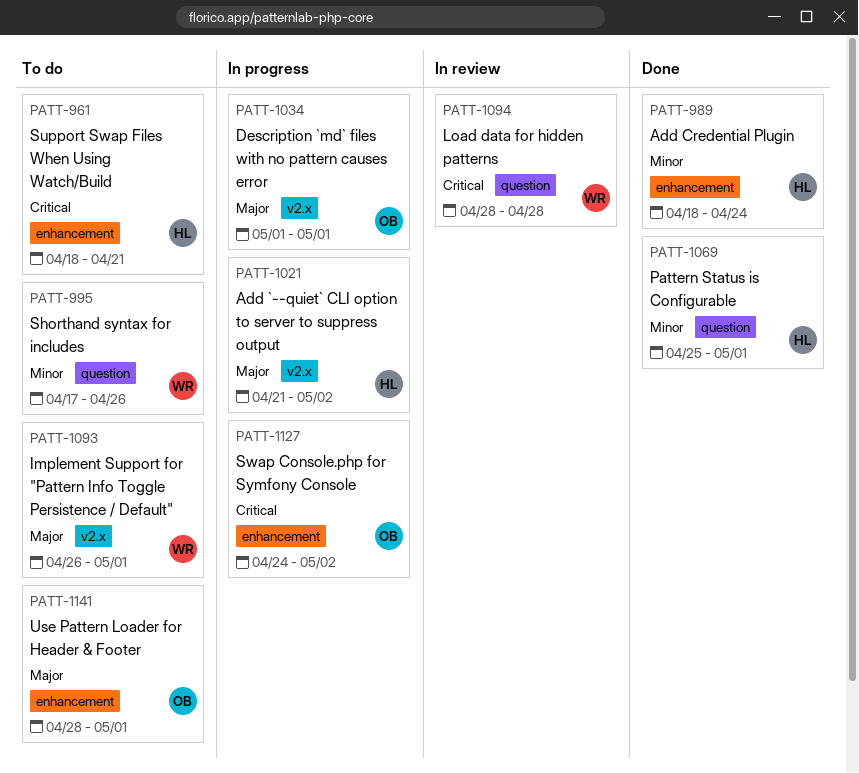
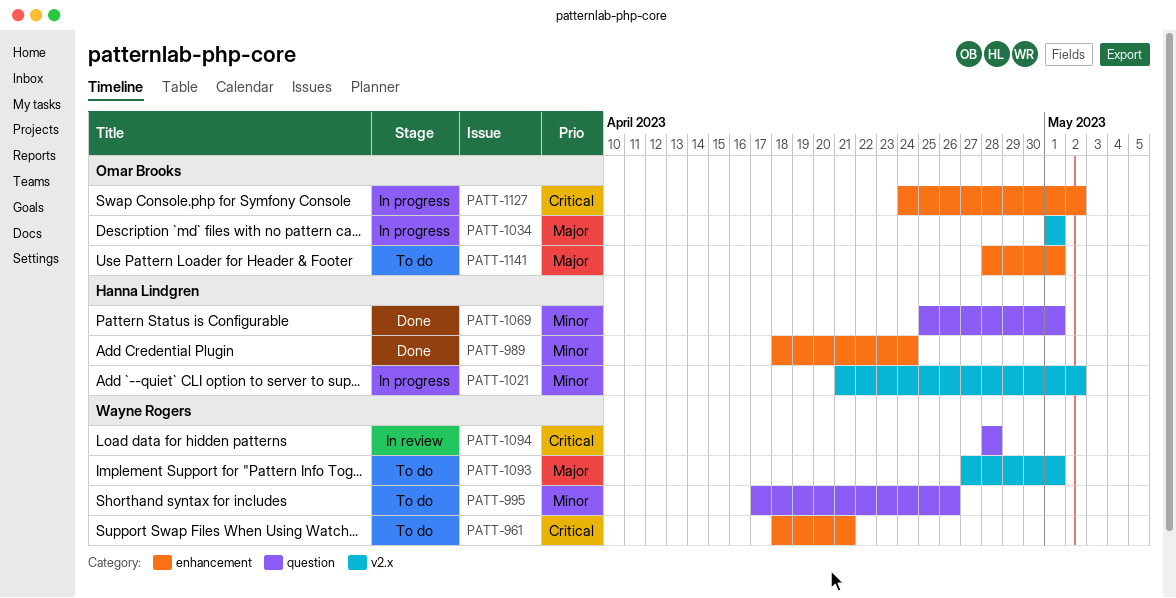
PATT-961, owner: Hanna Lindgren -> Wayne Rogers
PATT-1021, priority: Major -> Minor
PATT-1093, start: Apr 26 -> Apr 27

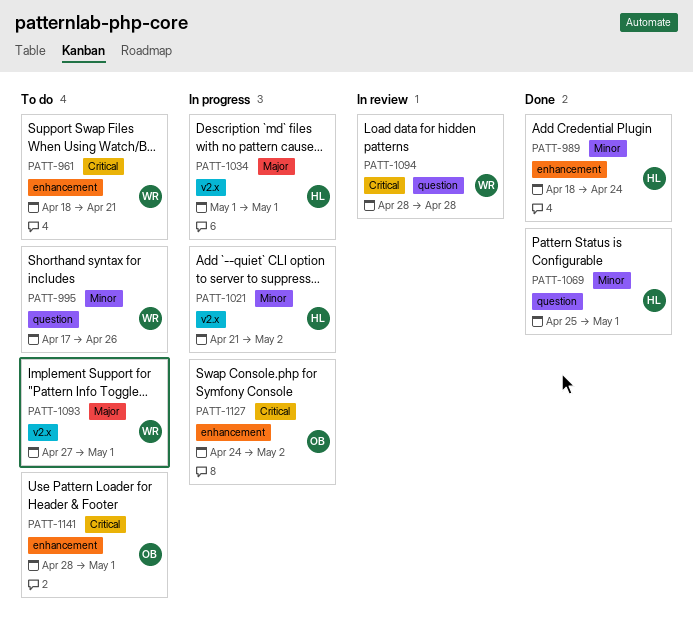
PATT-1034, owner: Omar Brooks -> Hanna Lindgren
PATT-1141, priority: Major -> Critical

